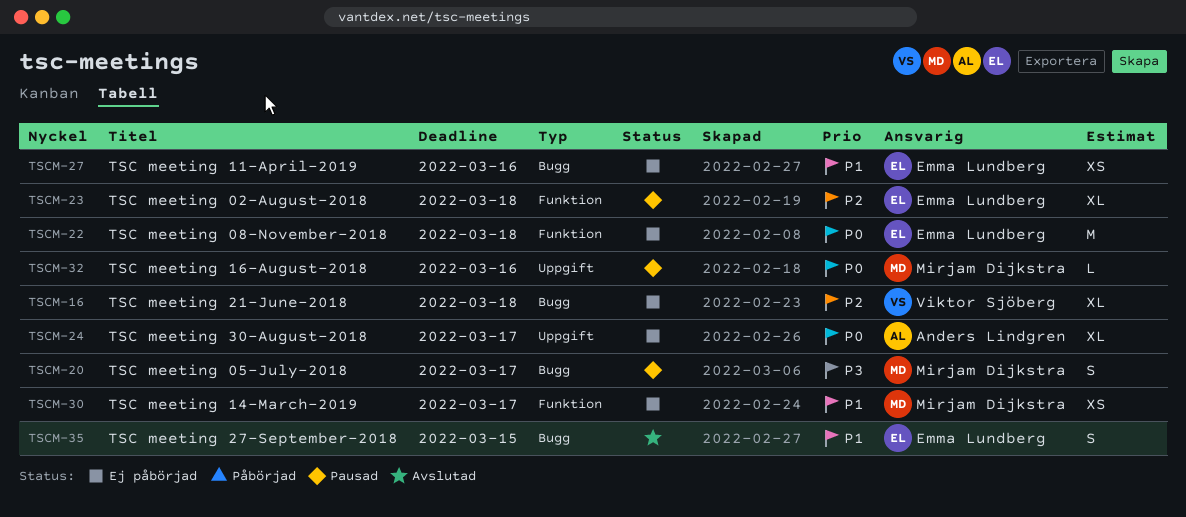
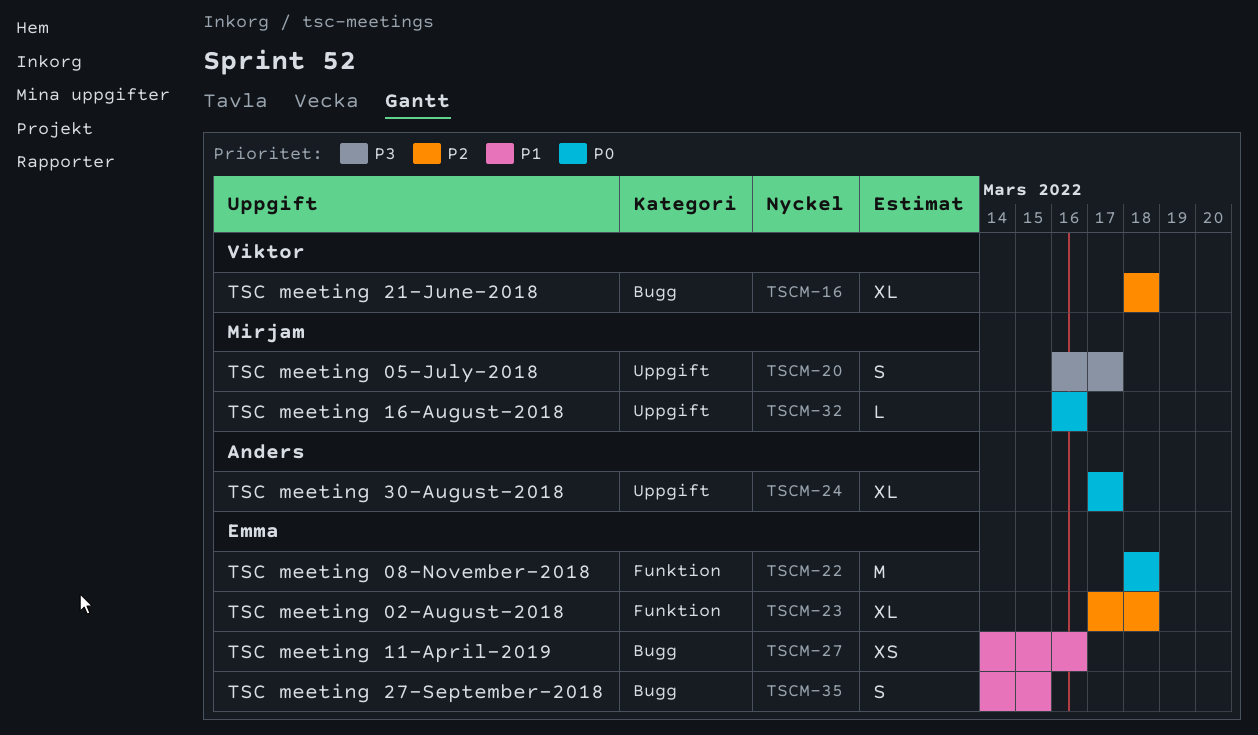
TSCM-20, label: Bugg -> Uppgift
TSCM-30: present -> none

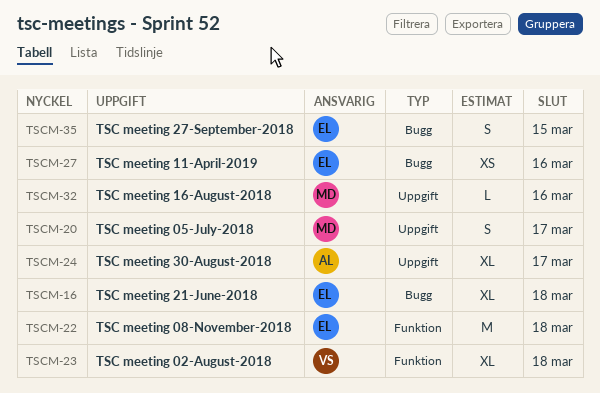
TSCM-16, owner: Viktor -> Emma
TSCM-23, owner: Emma -> Viktor

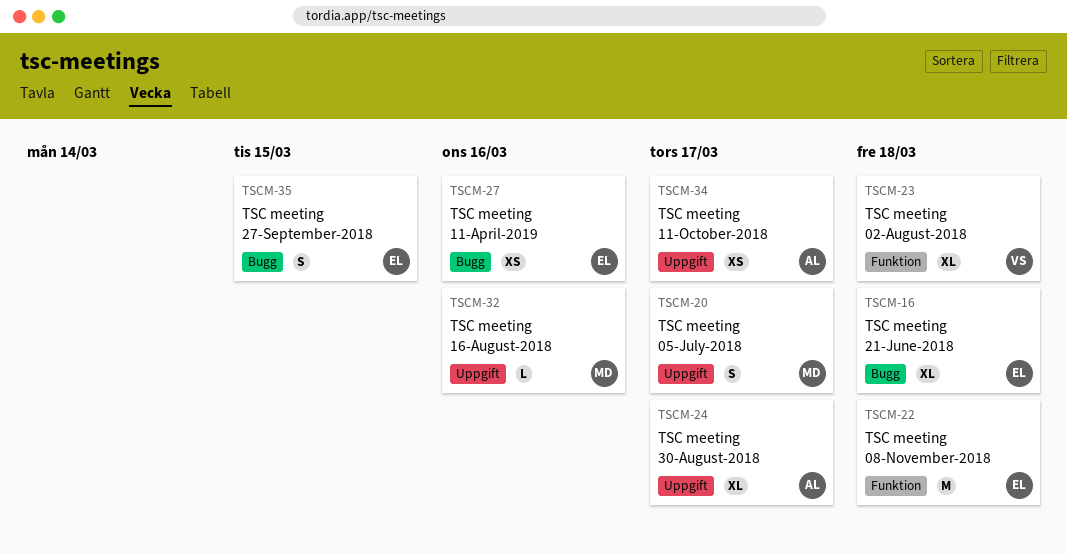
TSCM-34: none -> present

